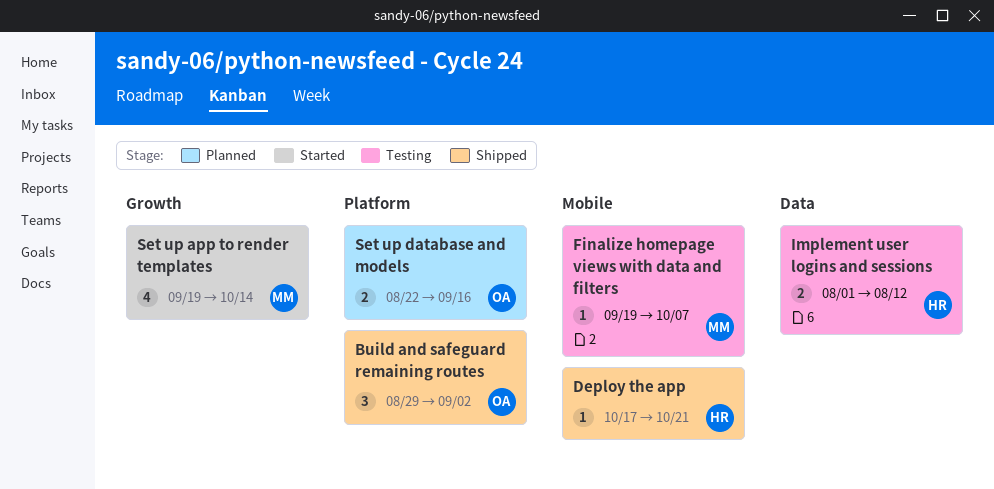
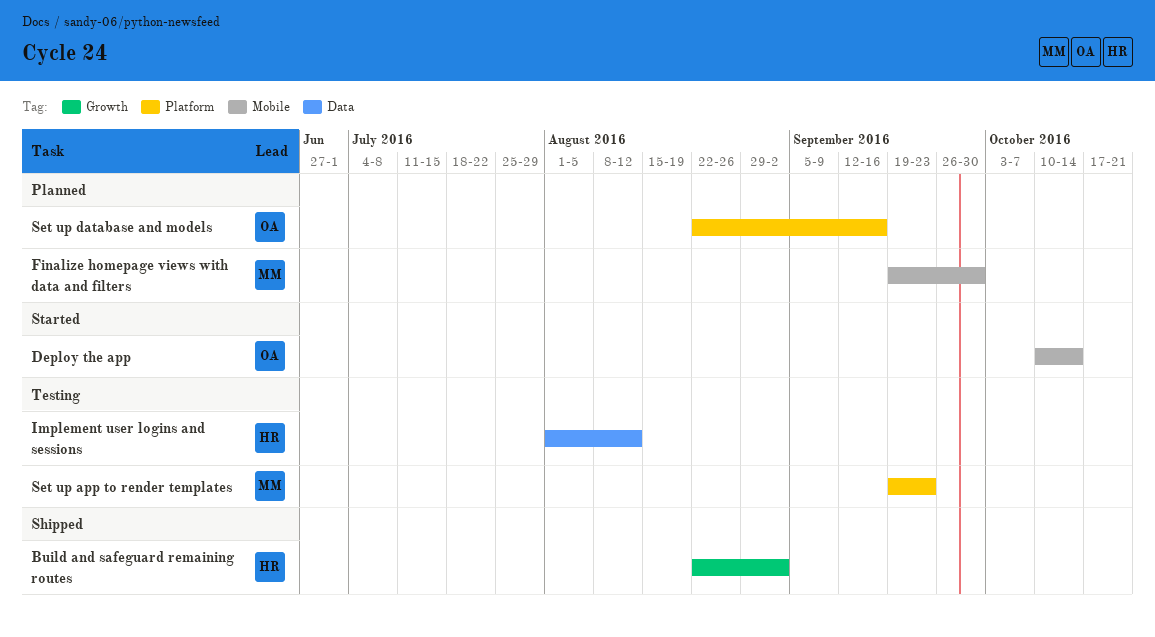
Build and safeguard remaining routes, owner: OA -> HR
Build and safeguard remaining routes, label: Platform -> Growth
Build and safeguard remaining routes, start: Aug 29 -> Aug 22
Deploy the app, status: Shipped -> Started
Deploy the app, owner: HR -> OA
Deploy the app, start: Oct 17 -> Oct 10
Deploy the app, due: Oct 21 -> Oct 14
Finalize homepage views with data and filters, status: Testing -> Planned
Finalize homepage views with data and filters, due: Oct 7 -> Sep 30
Set up app to render templates, status: Started -> Testing
Set up app to render templates, label: Growth -> Platform
Set up app to render templates, due: Oct 14 -> Sep 23

